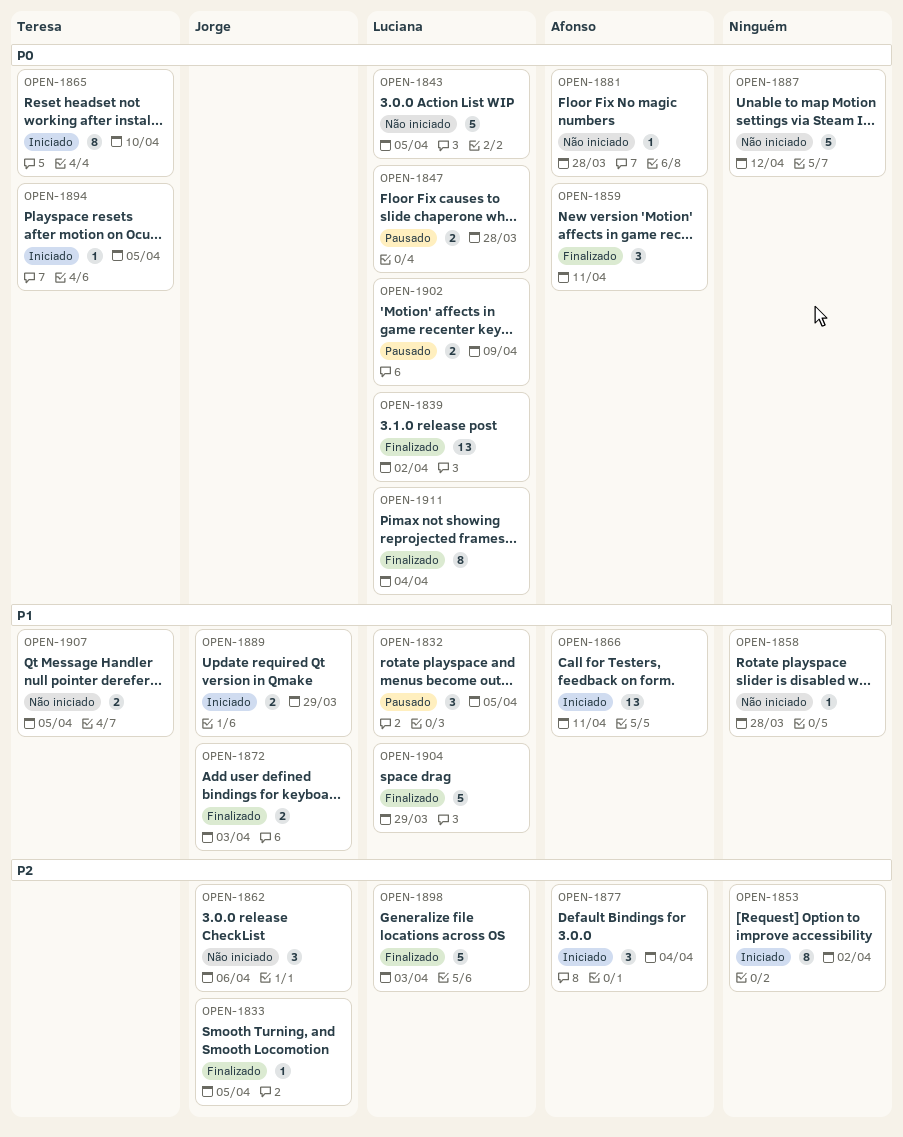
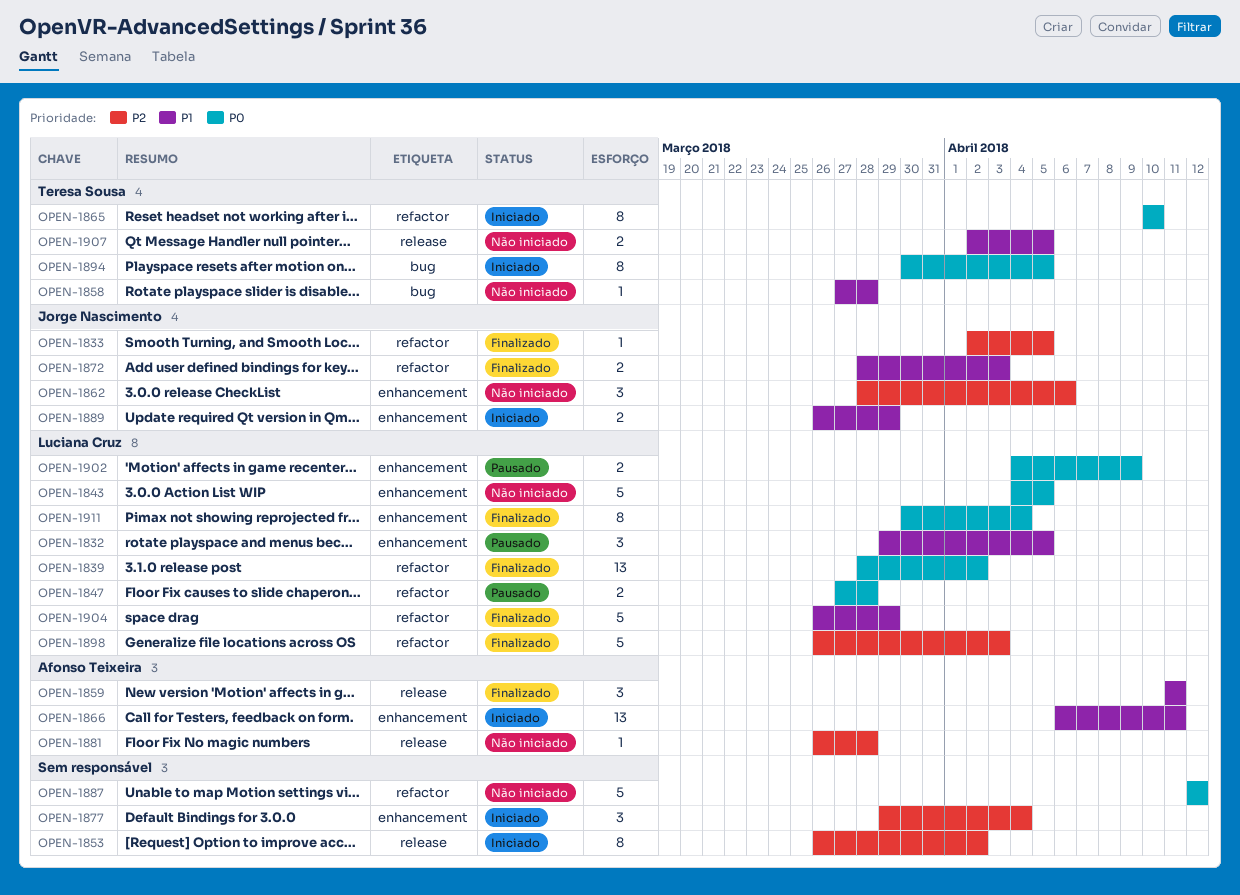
OPEN-1858, owner: none -> Teresa Sousa
OPEN-1859, priority: P0 -> P1
OPEN-1877, owner: Afonso Teixeira -> none
OPEN-1881, priority: P0 -> P2
OPEN-1894, estimate: 1 -> 8

